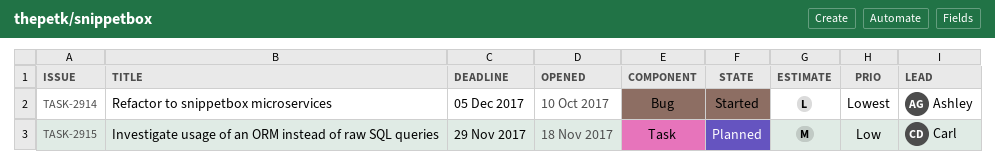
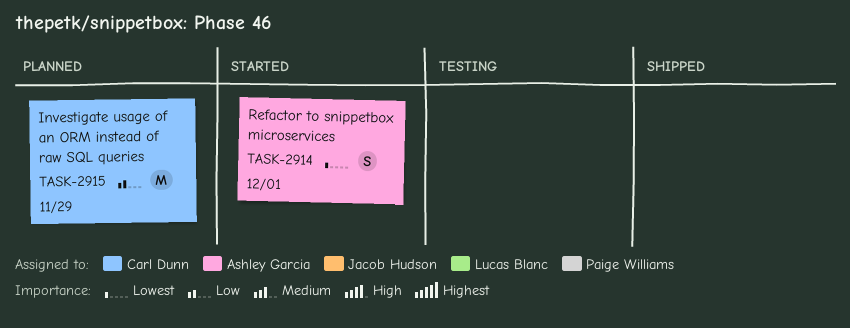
TASK-2914, estimate: L -> S
TASK-2914, due: Dec 5 -> Dec 1

